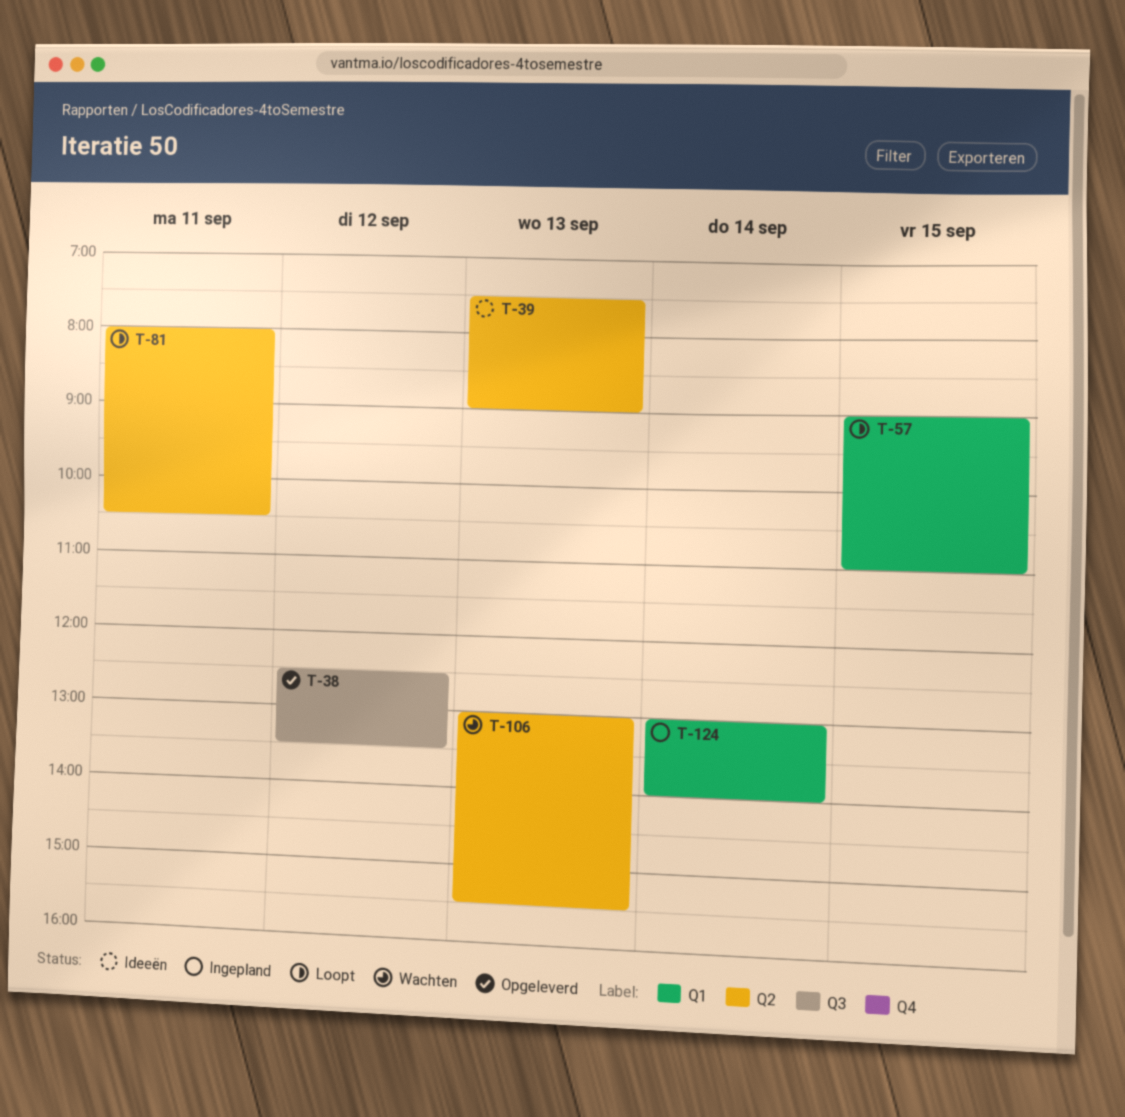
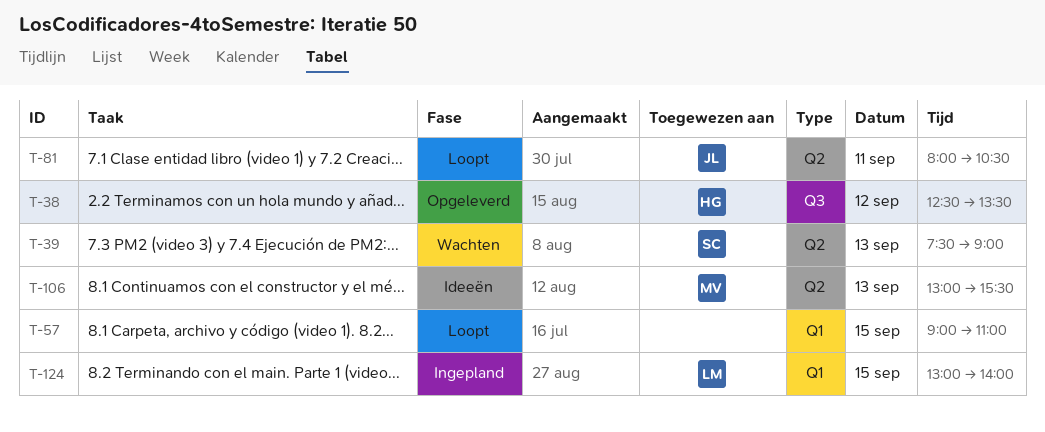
T-39, status: Ideeën -> Wachten
T-106, status: Wachten -> Ideeën
T-124, day: Sep 14 -> Sep 15

